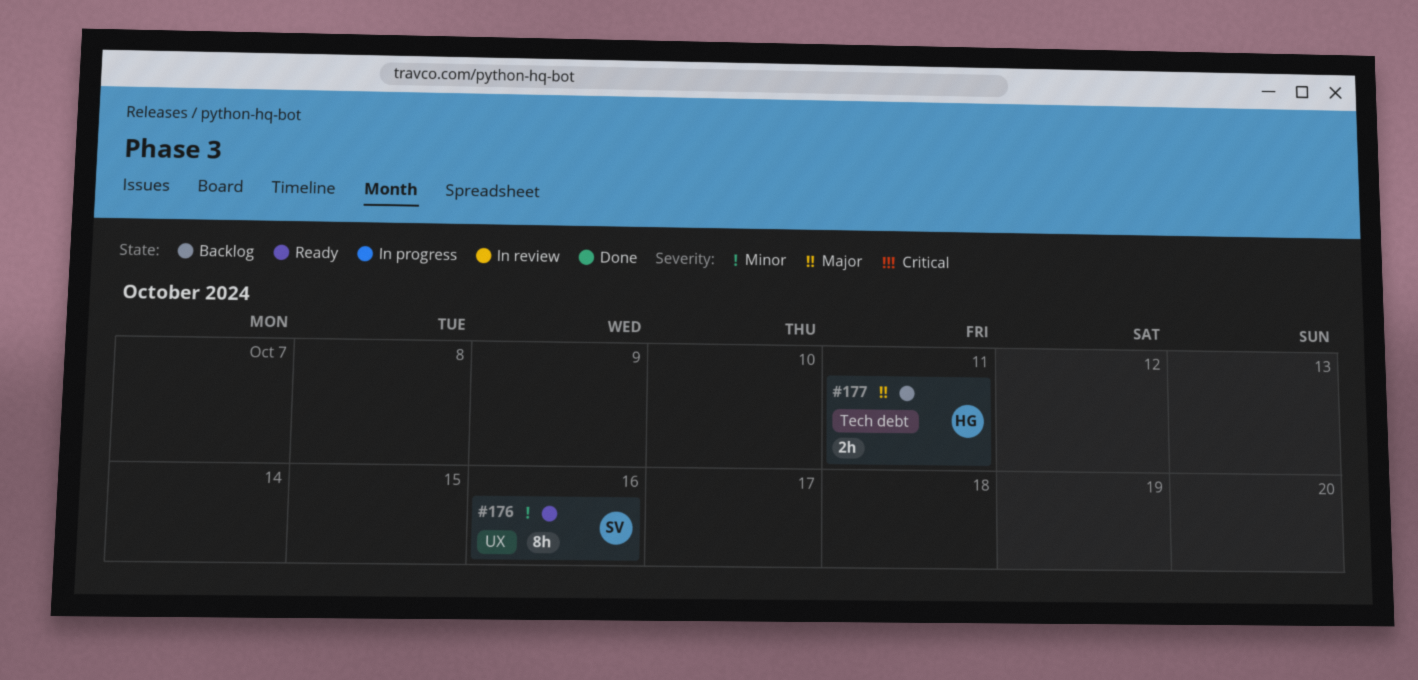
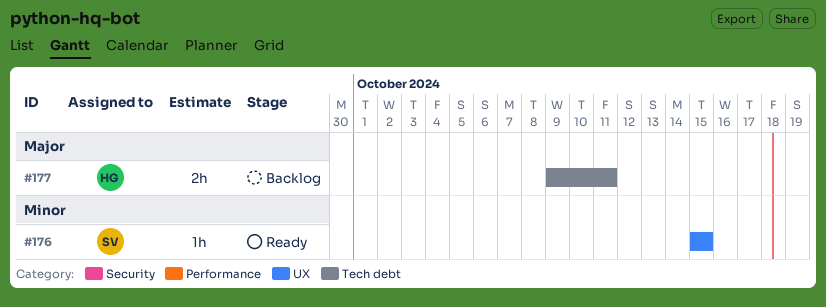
#176, estimate: 8h -> 1h
#176, due: Oct 16 -> Oct 15

